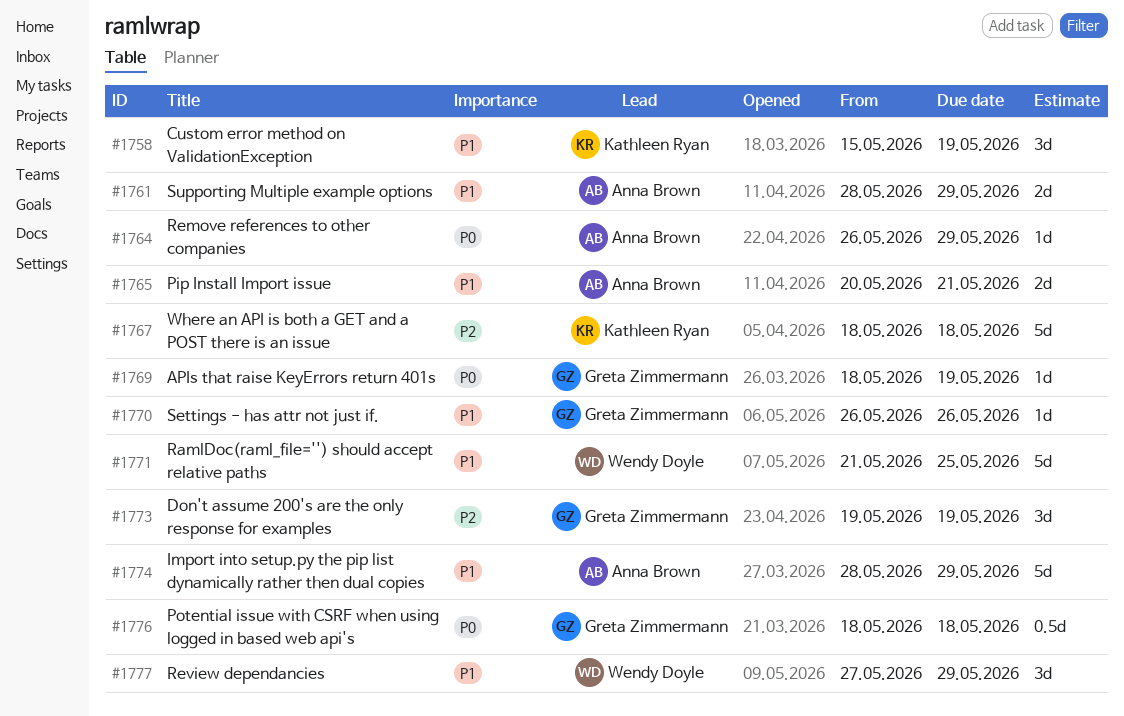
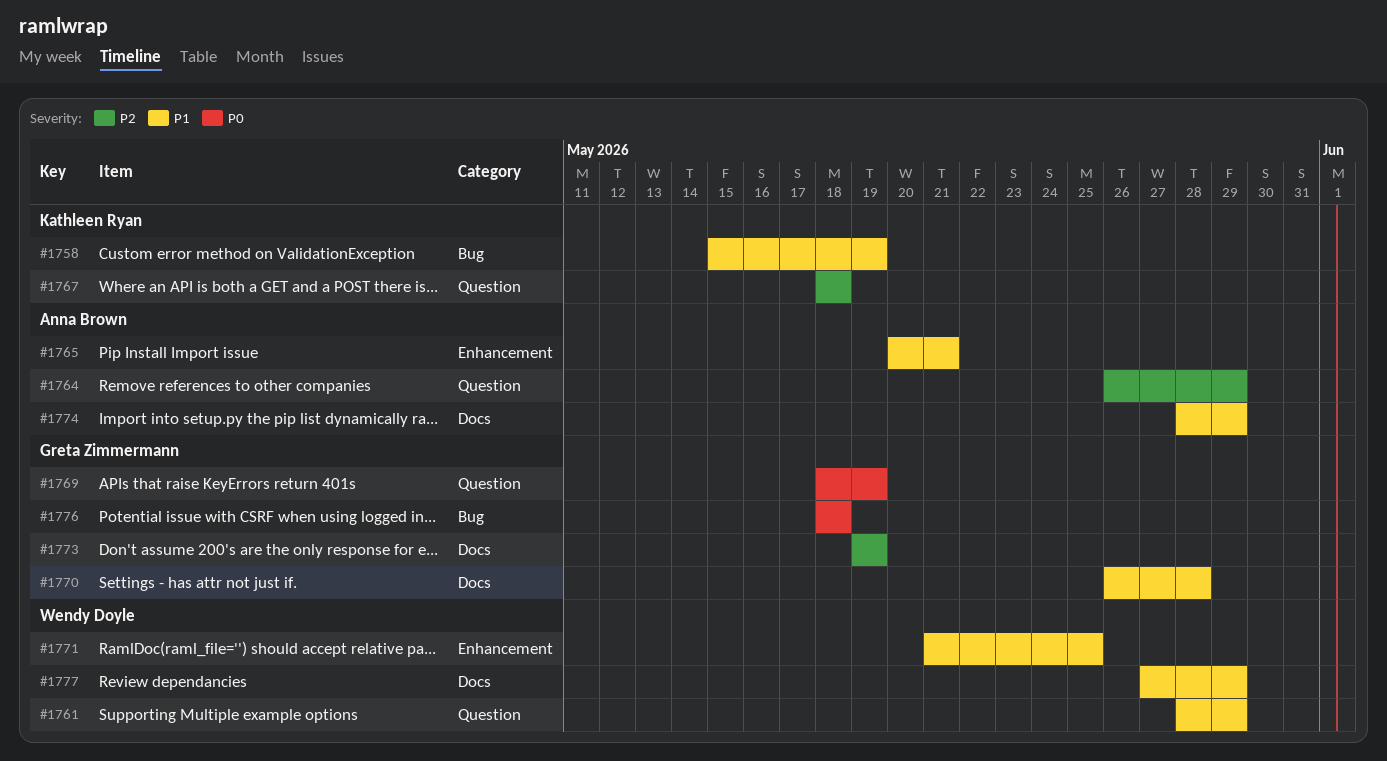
#1761, owner: Anna Brown -> Wendy Doyle
#1764, priority: P0 -> P2
#1770, due: May 26 -> May 28

